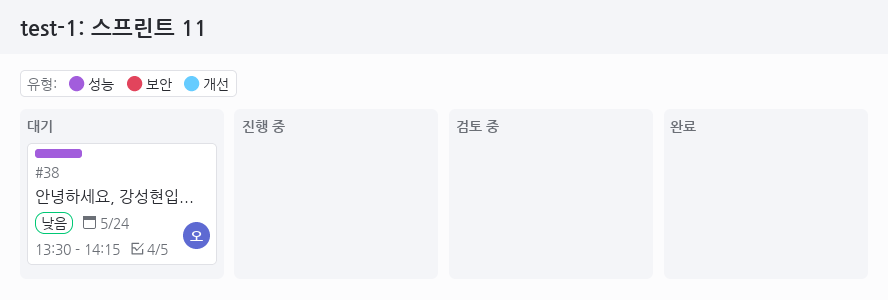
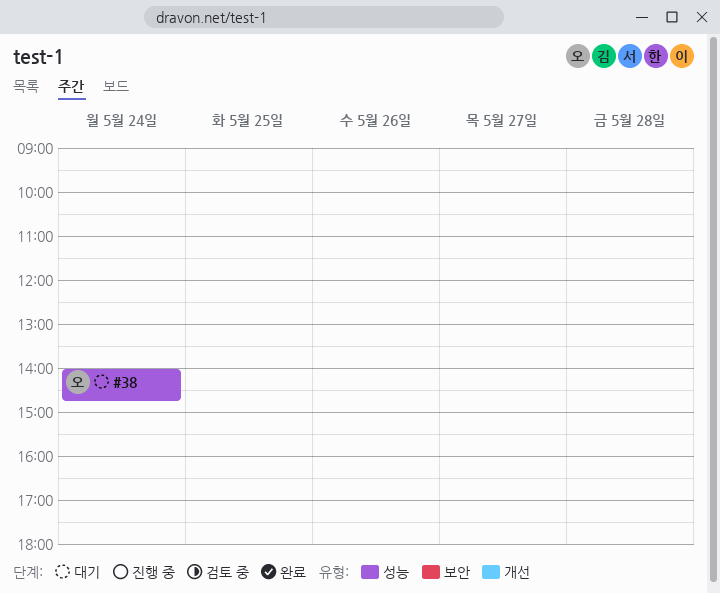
#38, begins: 13:30 -> 14:00
#38, ends: 14:15 -> 14:45

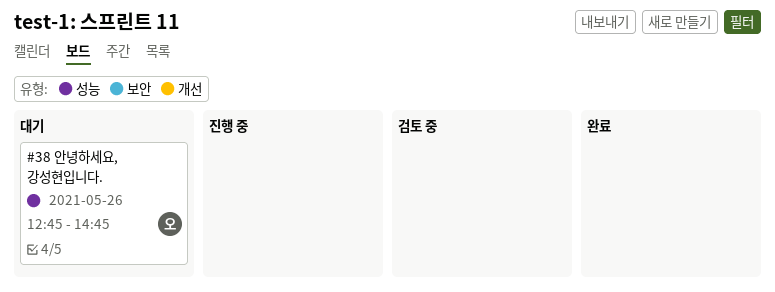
#38, day: May 24 -> May 26
#38, begins: 14:00 -> 12:45

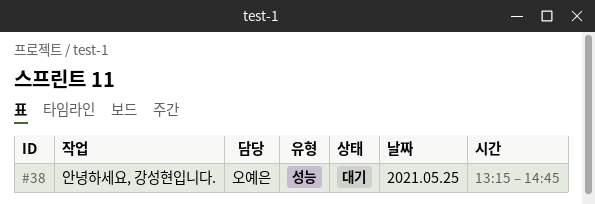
#38, day: May 26 -> May 25
#38, begins: 12:45 -> 13:15

